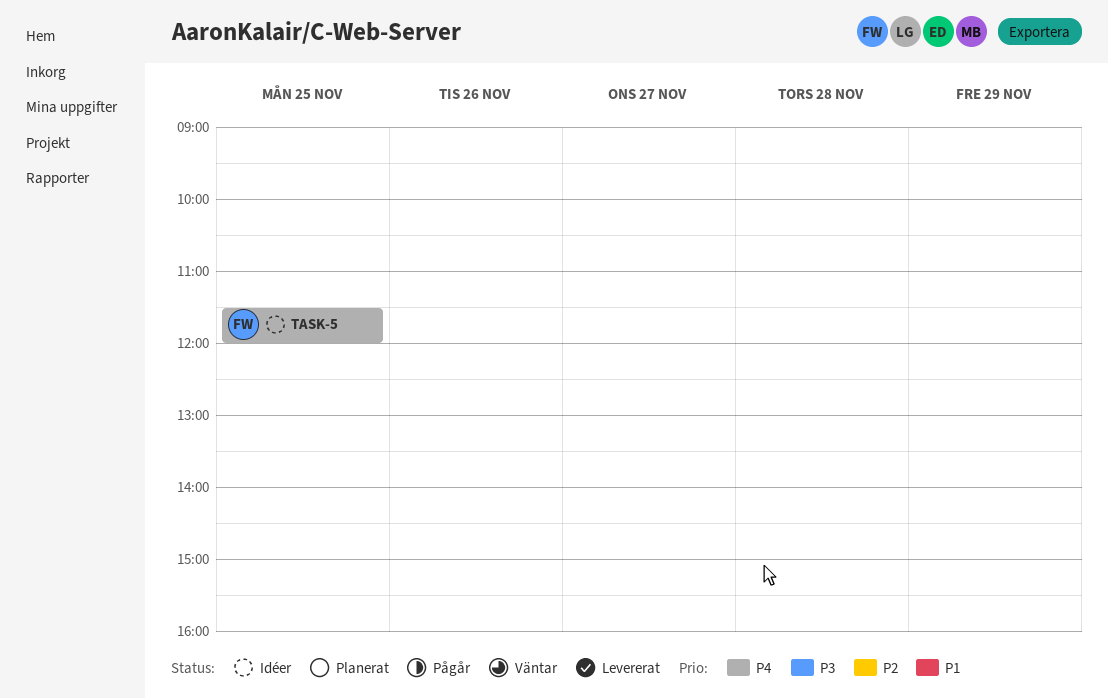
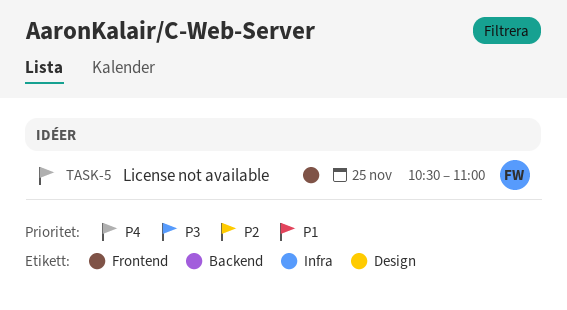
TASK-5, begins: 11:30 -> 10:30
TASK-5, ends: 12:00 -> 11:00

